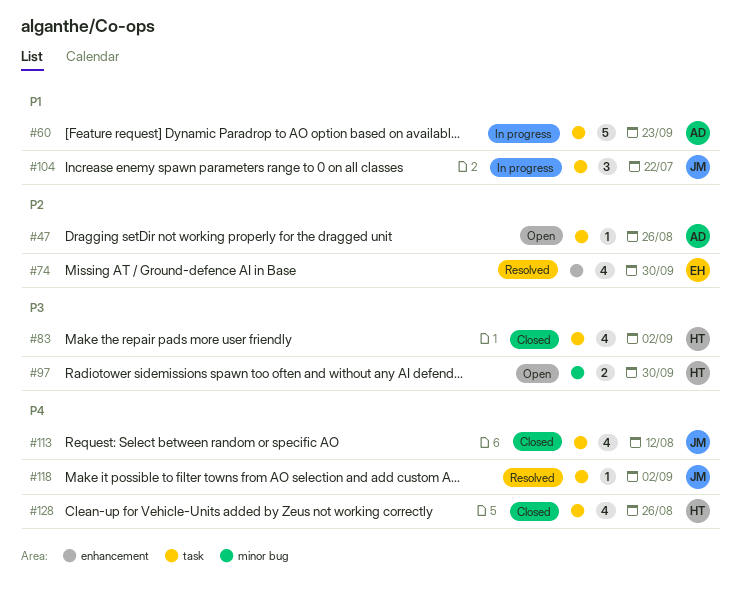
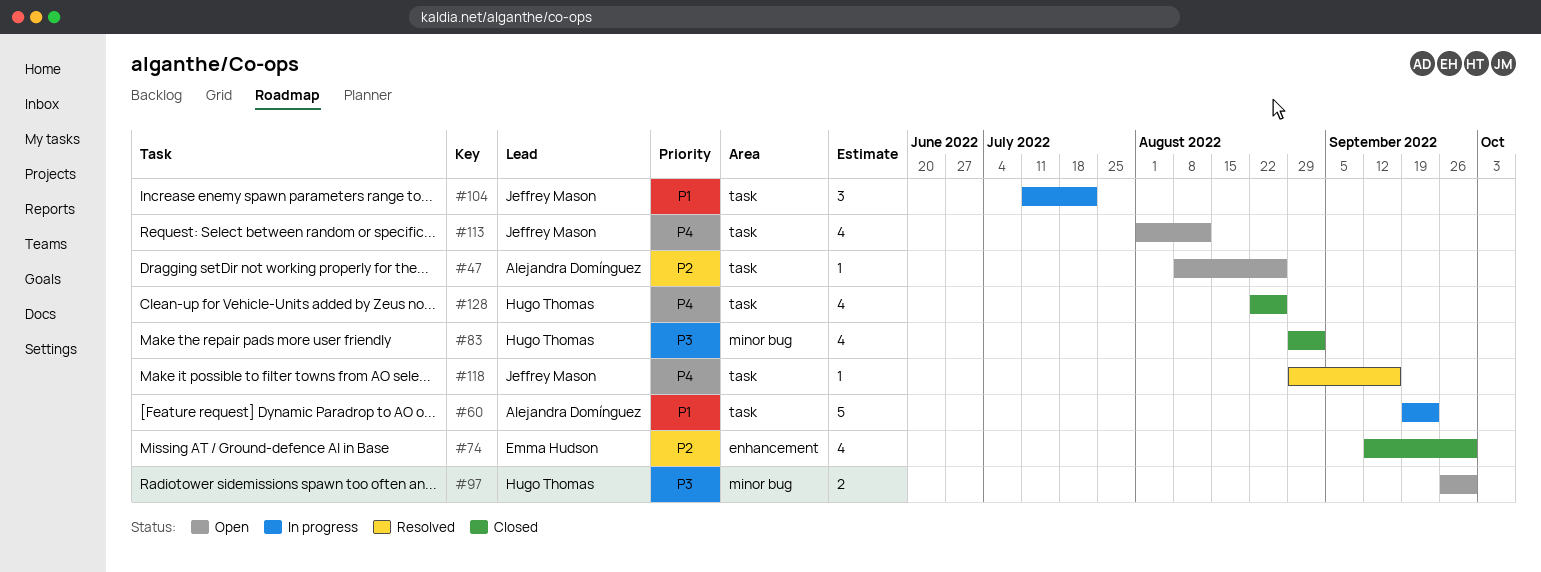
#74, status: Resolved -> Closed
#83, label: task -> minor bug
#113, status: Closed -> Open
#118, due: Sep 2 -> Sep 16

